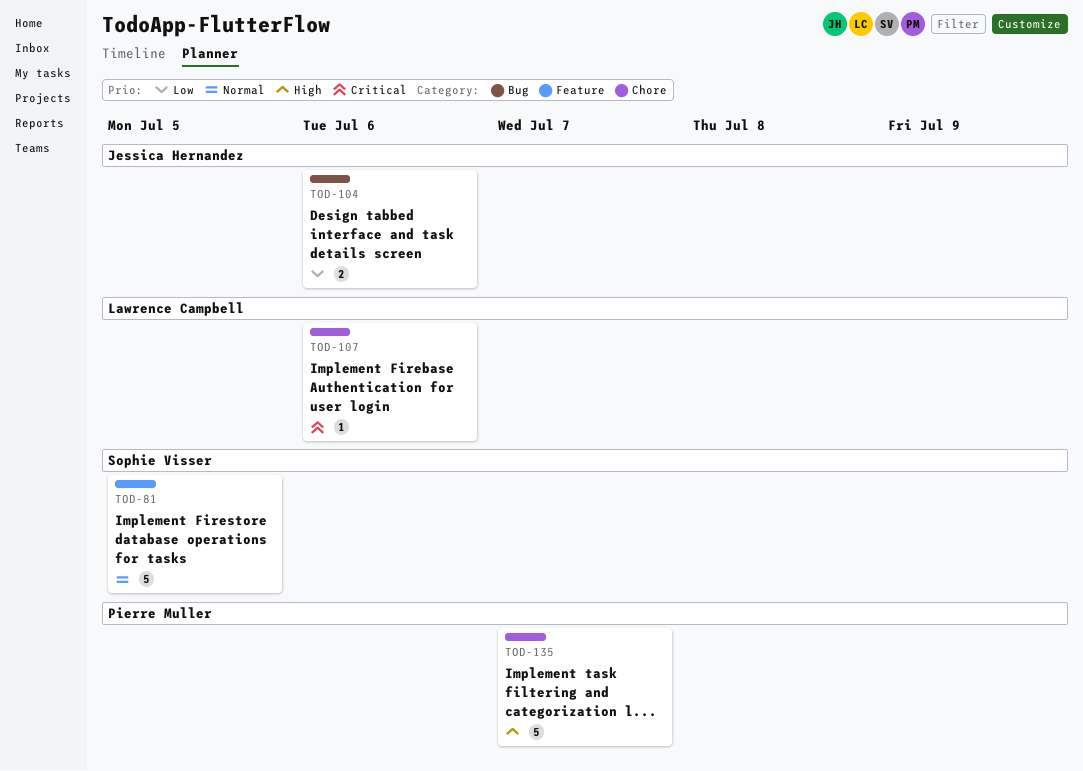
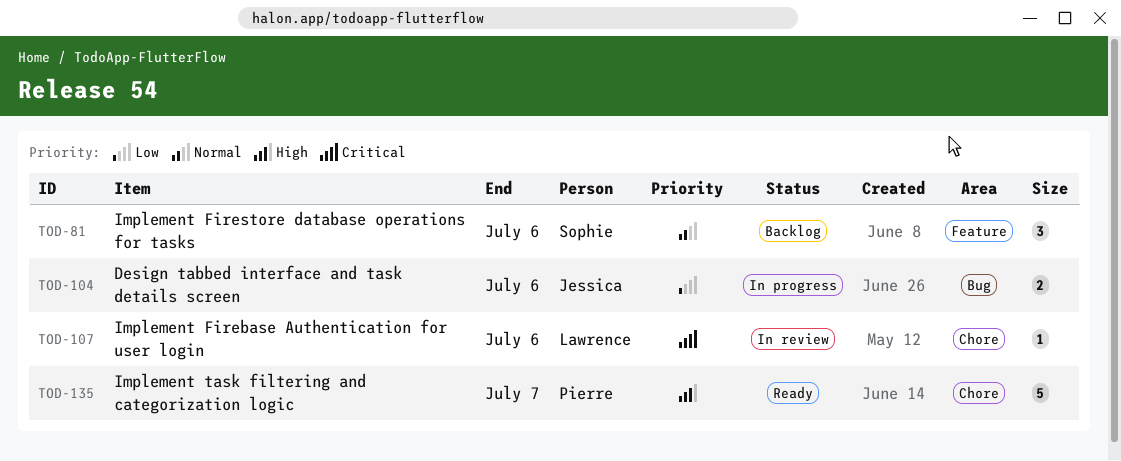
TOD-81, estimate: 5 -> 3
TOD-81, due: Jul 5 -> Jul 6

